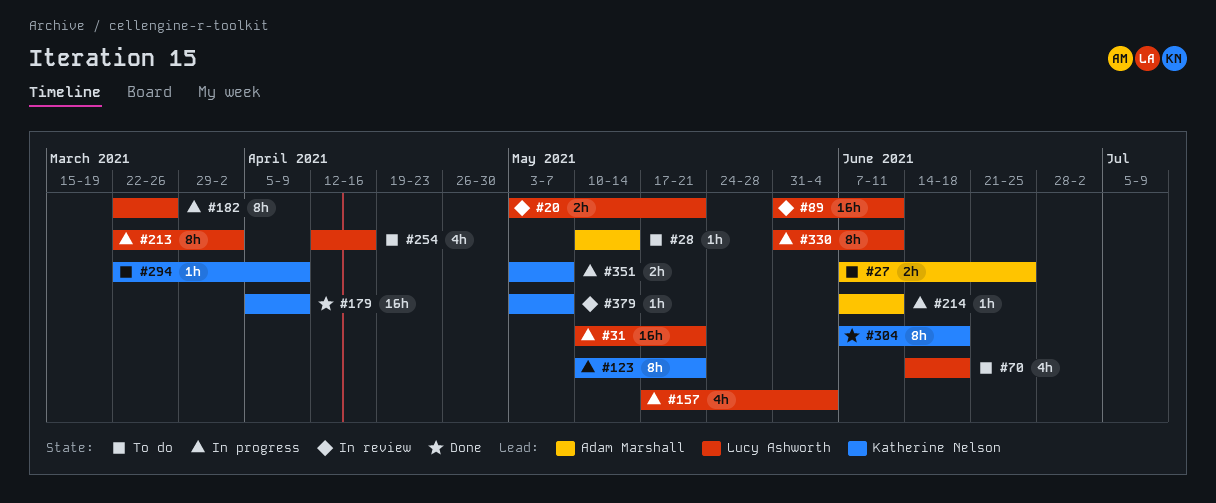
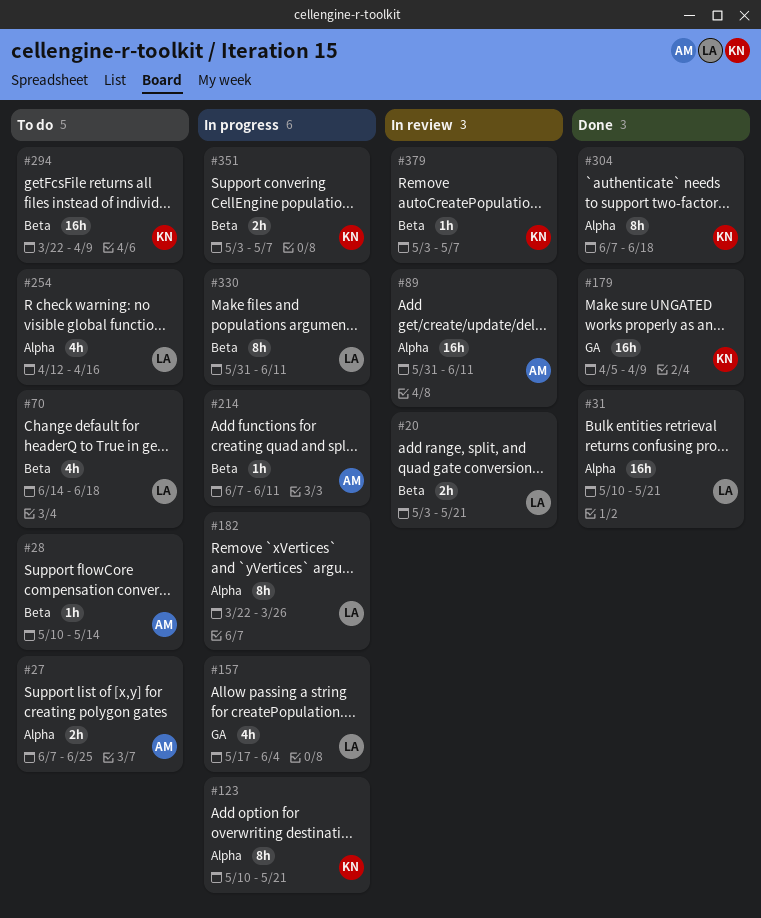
#31, status: In progress -> Done
#89, owner: Lucy Ashworth -> Adam Marshall
#213: present -> none
#294, estimate: 1h -> 16h

